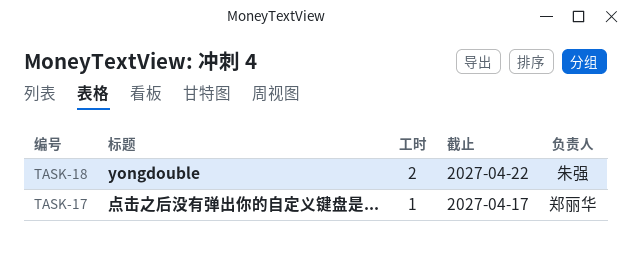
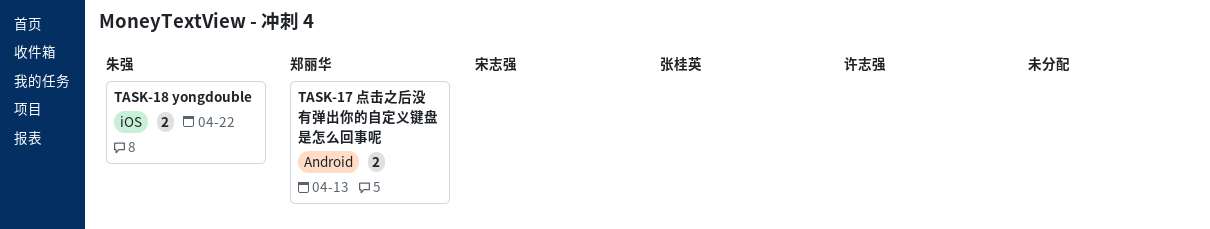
TASK-17, estimate: 1 -> 2
TASK-17, due: Apr 17 -> Apr 13

